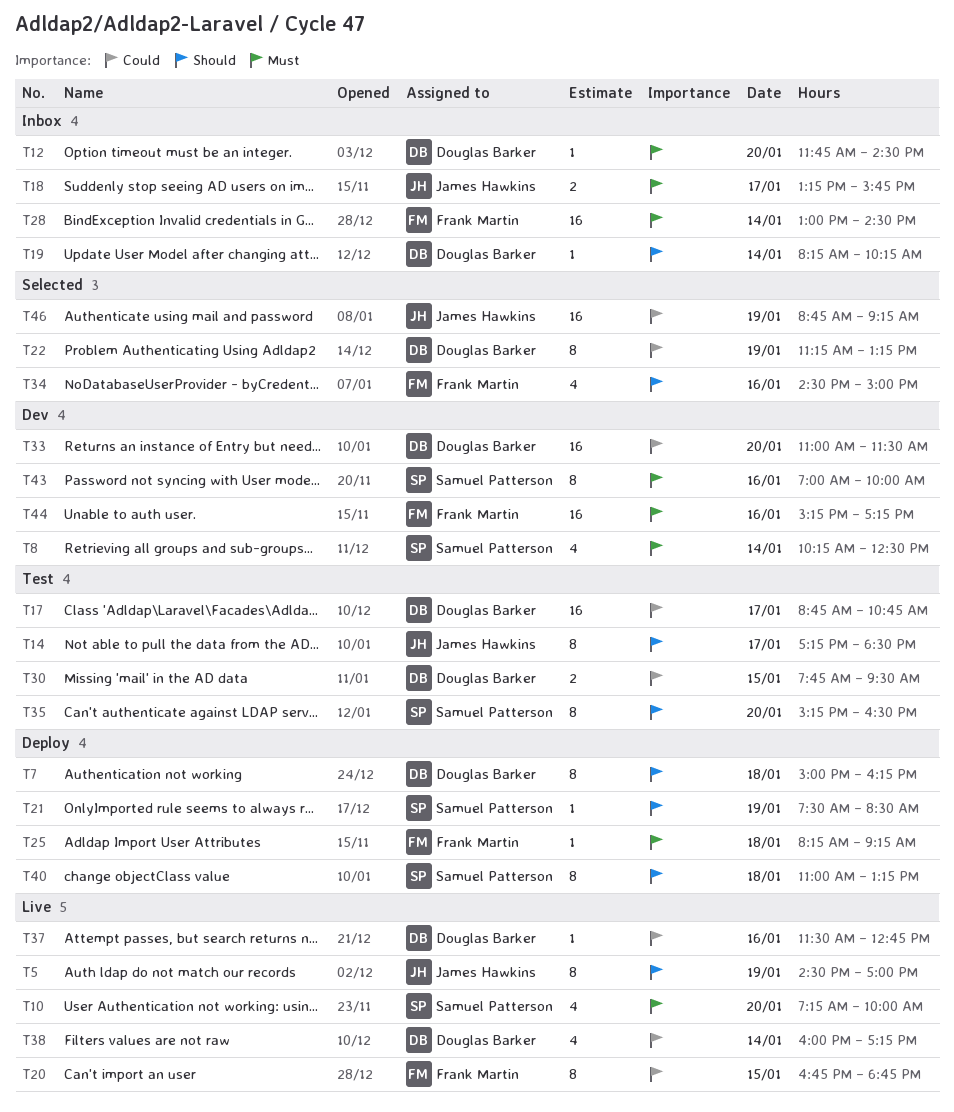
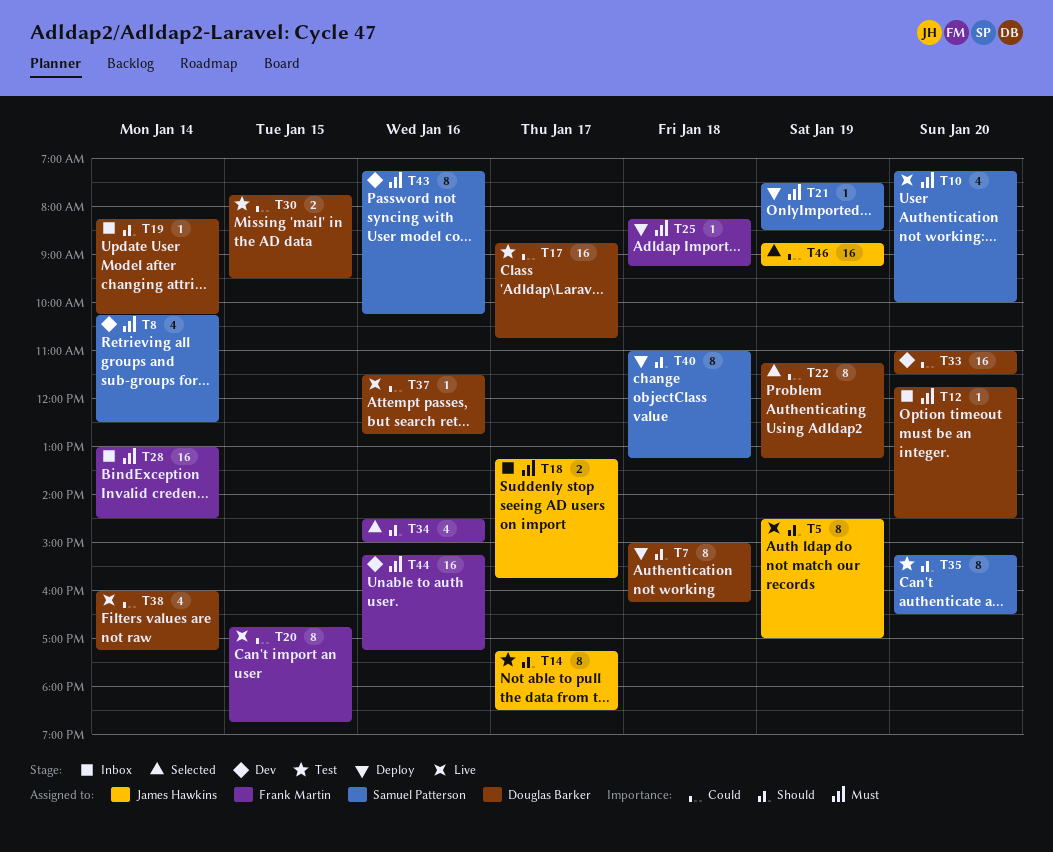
T21, priority: Should -> Must
T43, begins: 07:00 -> 07:15
T43, ends: 10:00 -> 10:15

